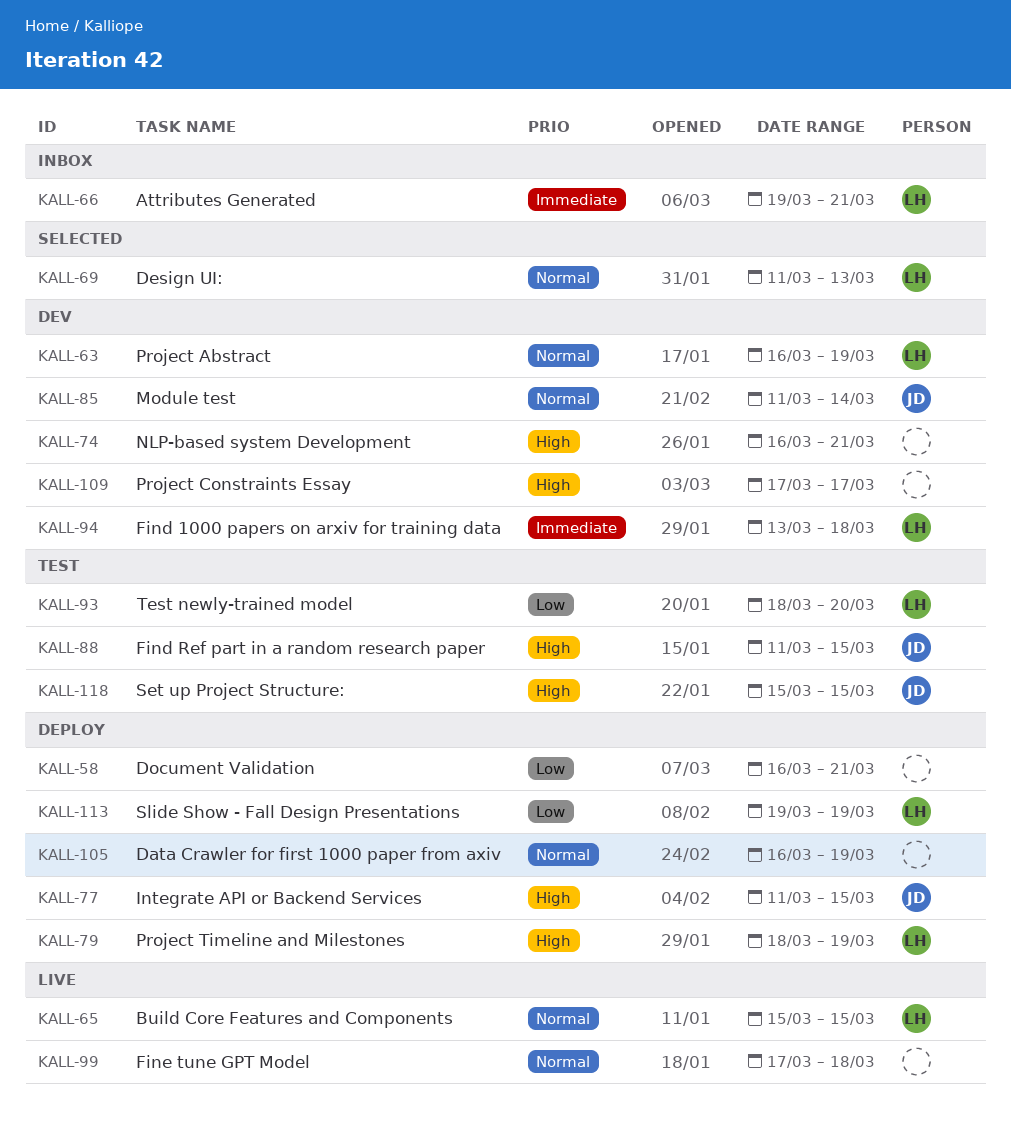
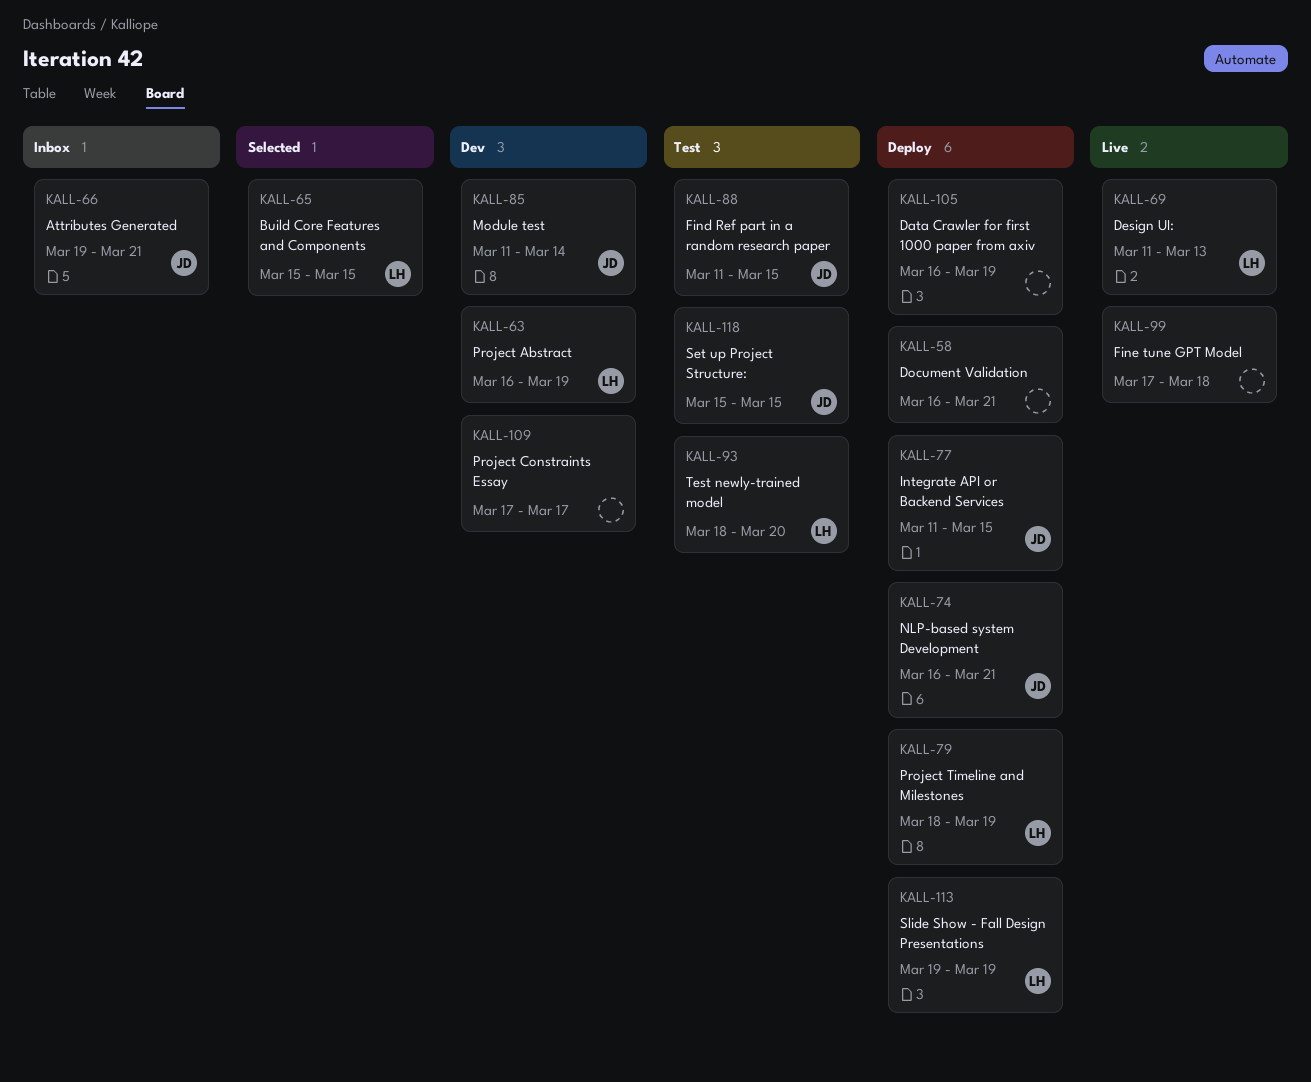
KALL-65, status: Live -> Selected
KALL-66, owner: LH -> JD
KALL-69, status: Selected -> Live
KALL-74, status: Dev -> Deploy
KALL-74, owner: none -> JD
KALL-94: present -> none

